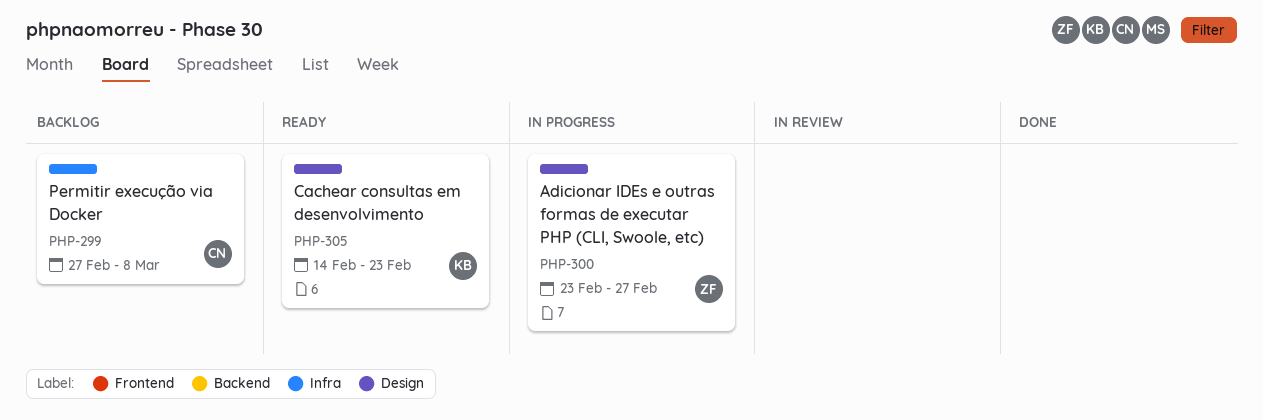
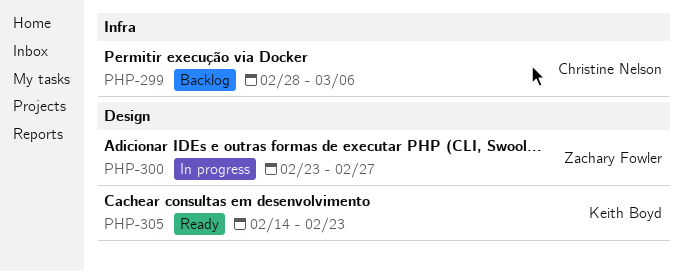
PHP-299, start: Feb 27 -> Feb 28
PHP-299, due: Mar 8 -> Mar 6

